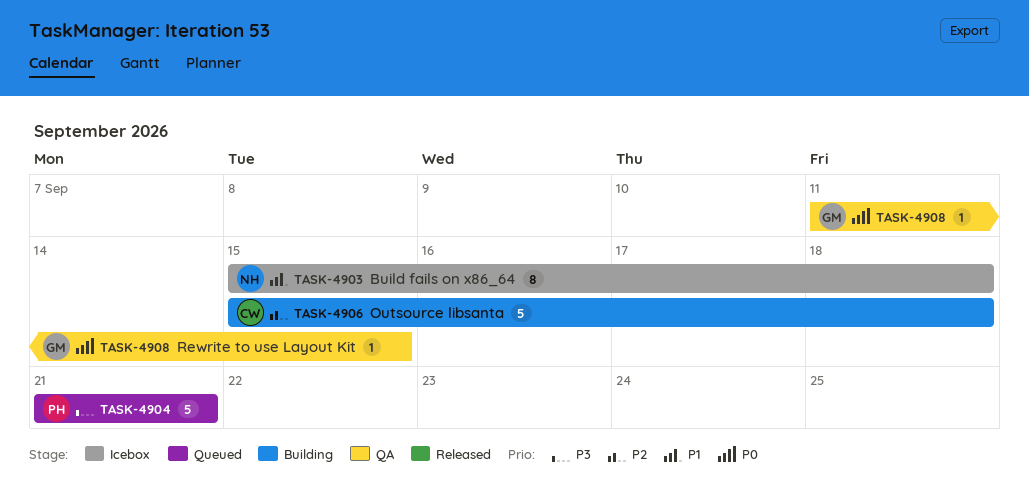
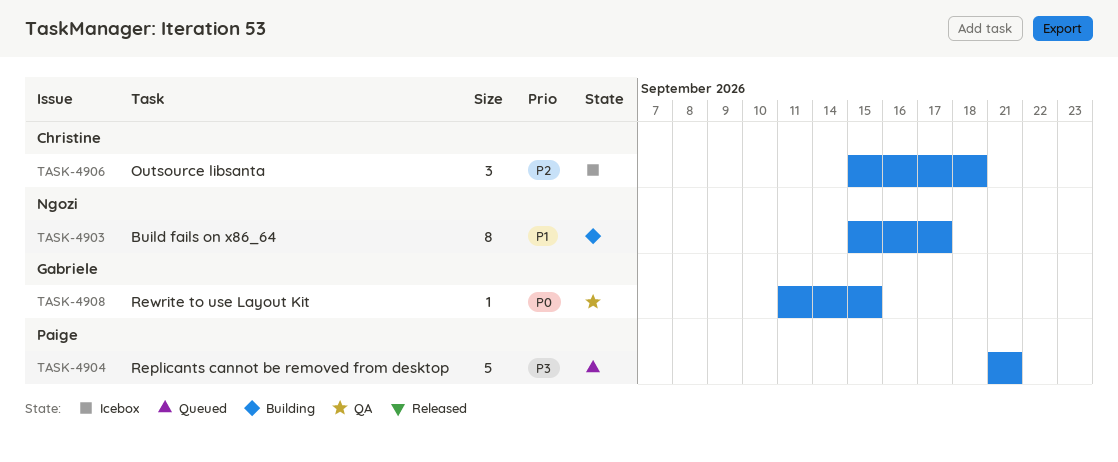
TASK-4903, status: Icebox -> Building
TASK-4903, due: Sep 18 -> Sep 17
TASK-4906, status: Building -> Icebox
TASK-4906, estimate: 5 -> 3

